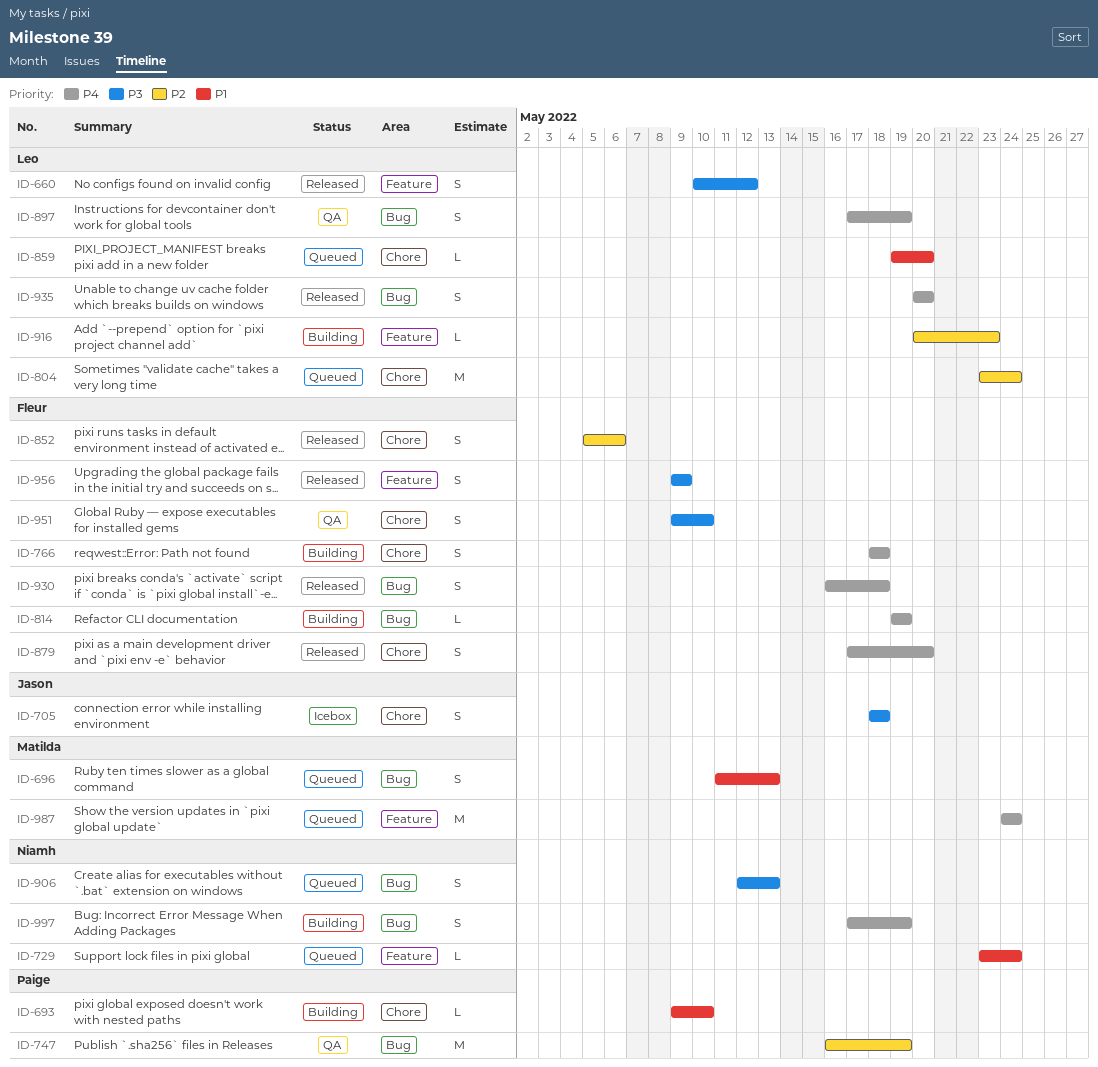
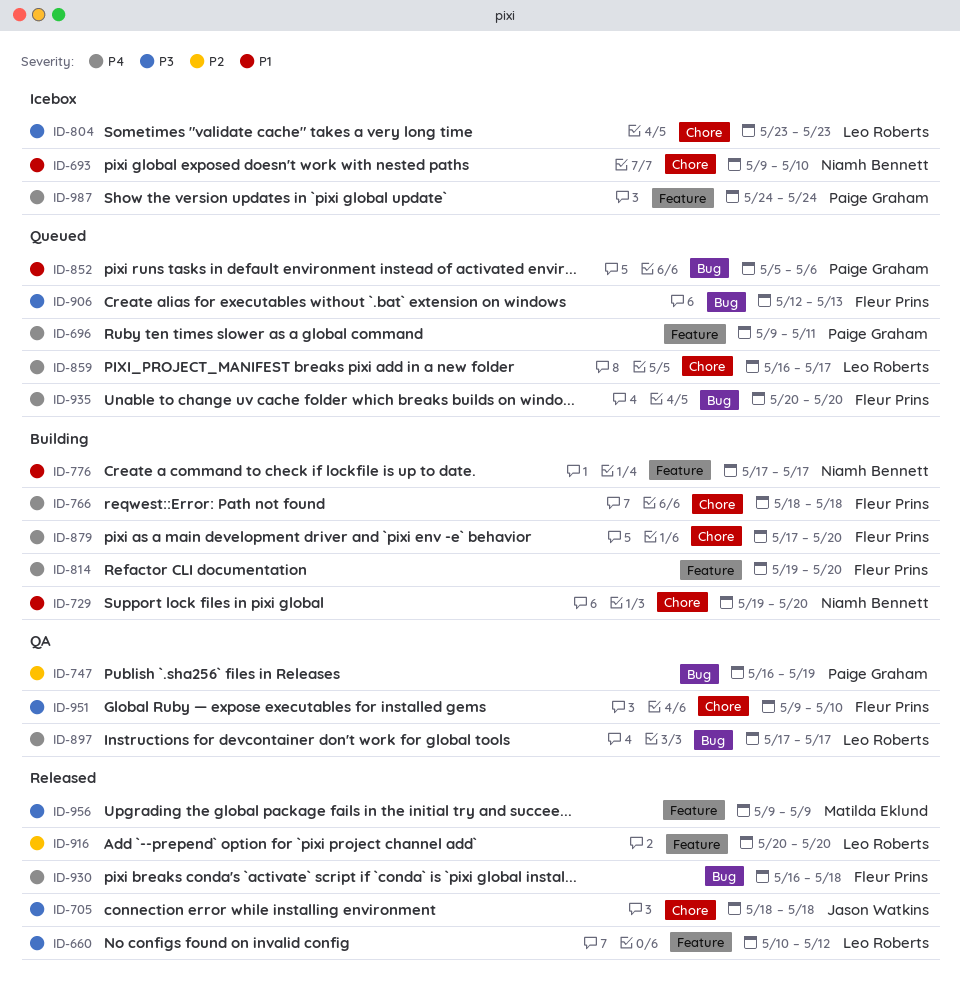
ID-693, status: Building -> Icebox
ID-693, owner: Paige Graham -> Niamh Bennett
ID-696, owner: Matilda Eklund -> Paige Graham
ID-696, priority: P1 -> P4
ID-696, label: Bug -> Feature
ID-696, start: May 11 -> May 9
ID-696, due: May 13 -> May 11
ID-705, status: Icebox -> Released
ID-729, status: Queued -> Building
ID-729, label: Feature -> Chore
ID-729, start: May 23 -> May 19
ID-729, due: May 24 -> May 20
ID-776: none -> present
ID-804, status: Queued -> Icebox
ID-804, priority: P2 -> P3
ID-804, due: May 24 -> May 23
ID-814, label: Bug -> Feature
ID-814, due: May 19 -> May 20
ID-852, status: Released -> Queued
ID-852, owner: Fleur Prins -> Paige Graham
ID-852, priority: P2 -> P1
ID-852, label: Chore -> Bug
ID-859, priority: P1 -> P4
ID-859, start: May 19 -> May 16
ID-859, due: May 20 -> May 17
ID-879, status: Released -> Building
ID-897, due: May 19 -> May 17
ID-906, owner: Niamh Bennett -> Fleur Prins
ID-916, status: Building -> Released
ID-916, due: May 23 -> May 20
ID-935, status: Released -> Queued
ID-935, owner: Leo Roberts -> Fleur Prins
ID-956, owner: Fleur Prins -> Matilda Eklund
ID-987, status: Queued -> Icebox
ID-987, owner: Matilda Eklund -> Paige Graham
ID-997: present -> none

